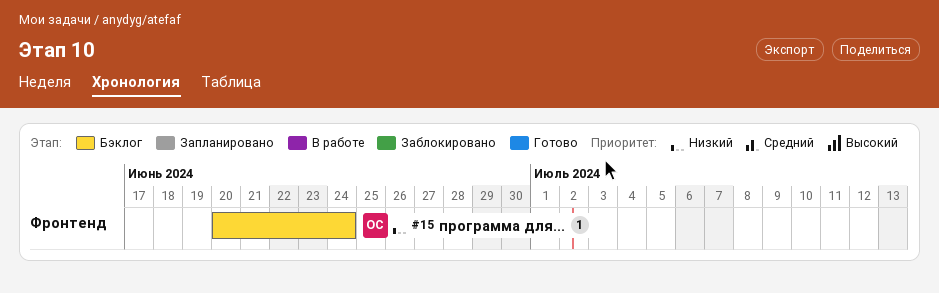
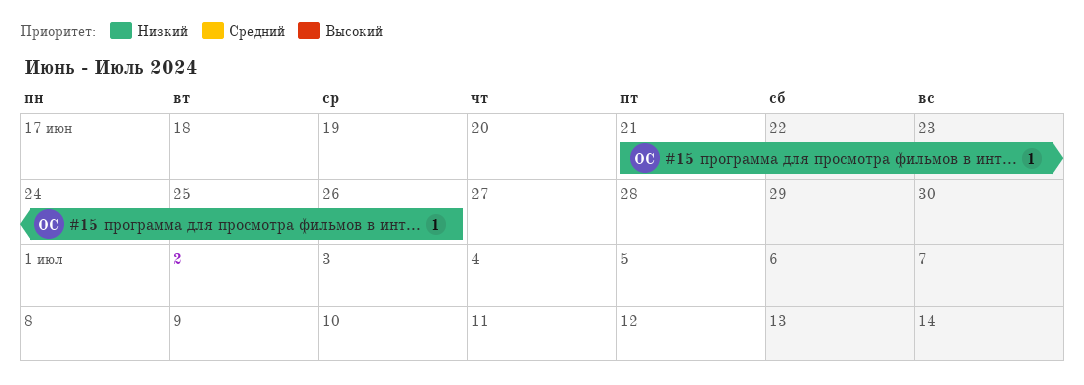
#15, start: Jun 20 -> Jun 21
#15, due: Jun 24 -> Jun 26

